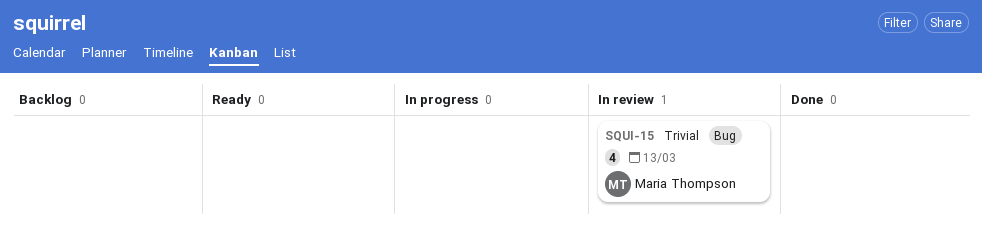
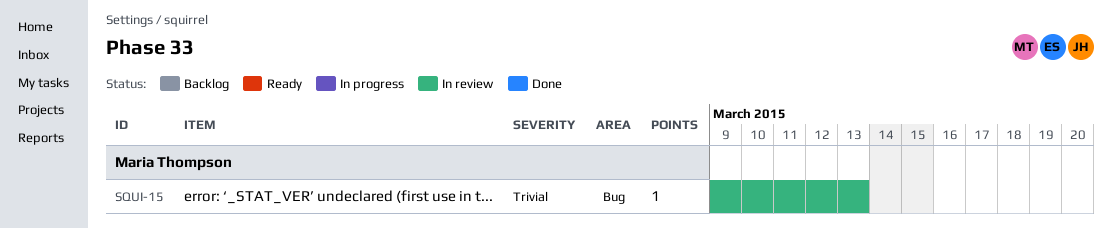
SQUI-15, estimate: 4 -> 1

